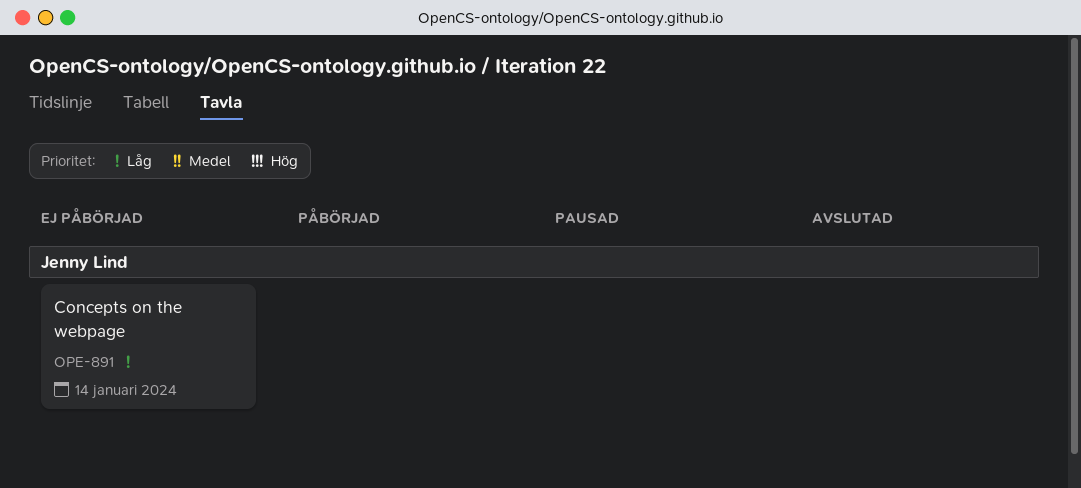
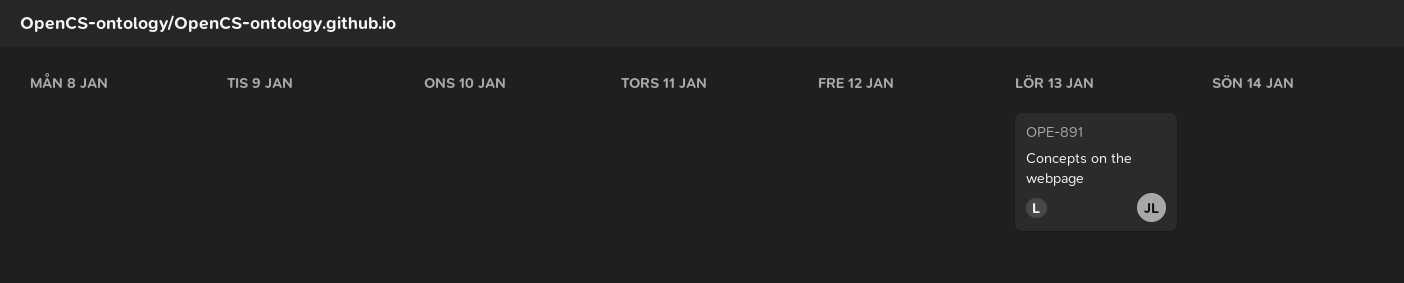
OPE-891, due: Jan 14 -> Jan 13

